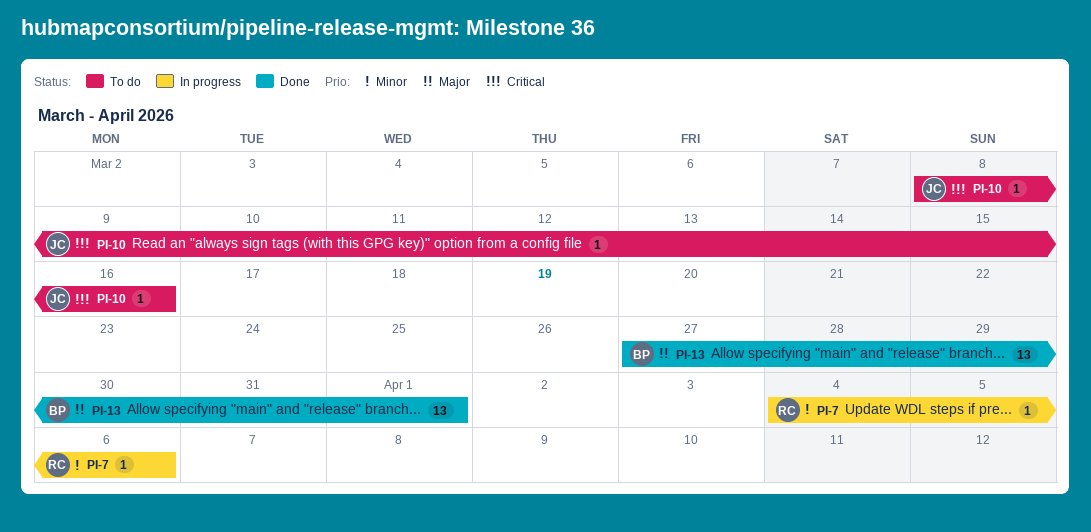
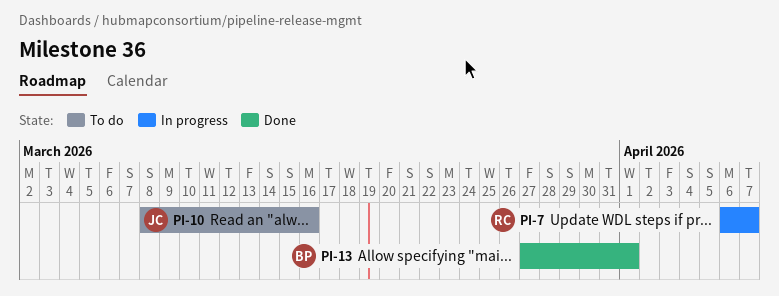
PI-7, start: Apr 4 -> Apr 6
PI-7, due: Apr 6 -> Apr 7

